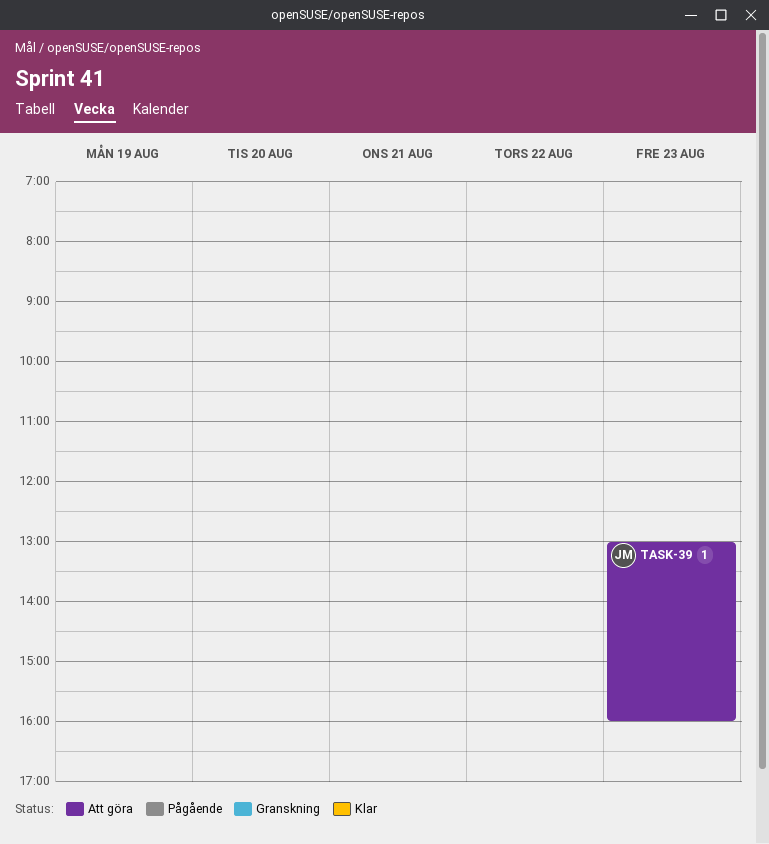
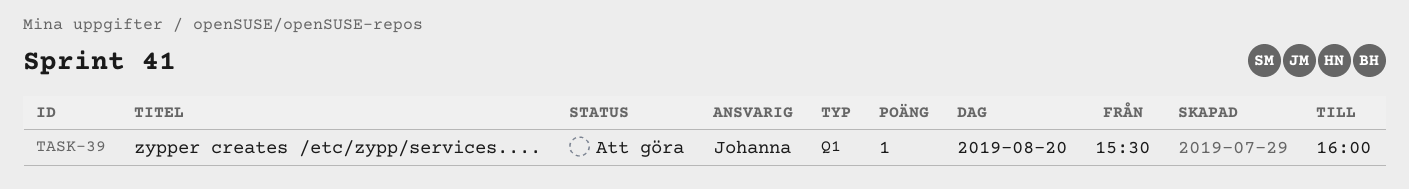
TASK-39, day: Aug 23 -> Aug 20
TASK-39, begins: 13:00 -> 15:30

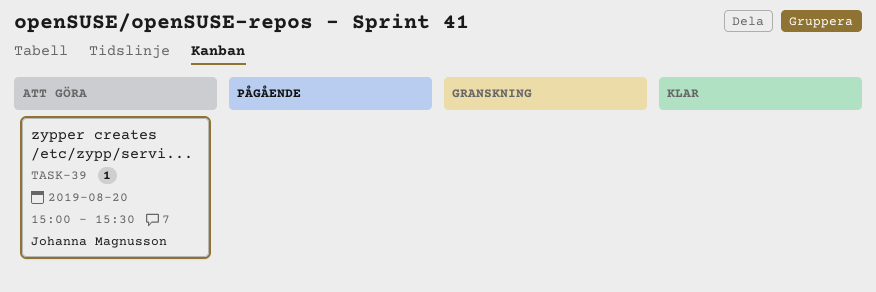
TASK-39, begins: 15:30 -> 15:00
TASK-39, ends: 16:00 -> 15:30

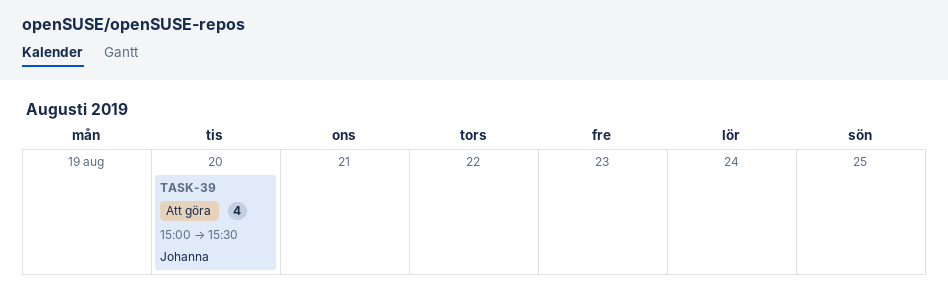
TASK-39, estimate: 1 -> 4

